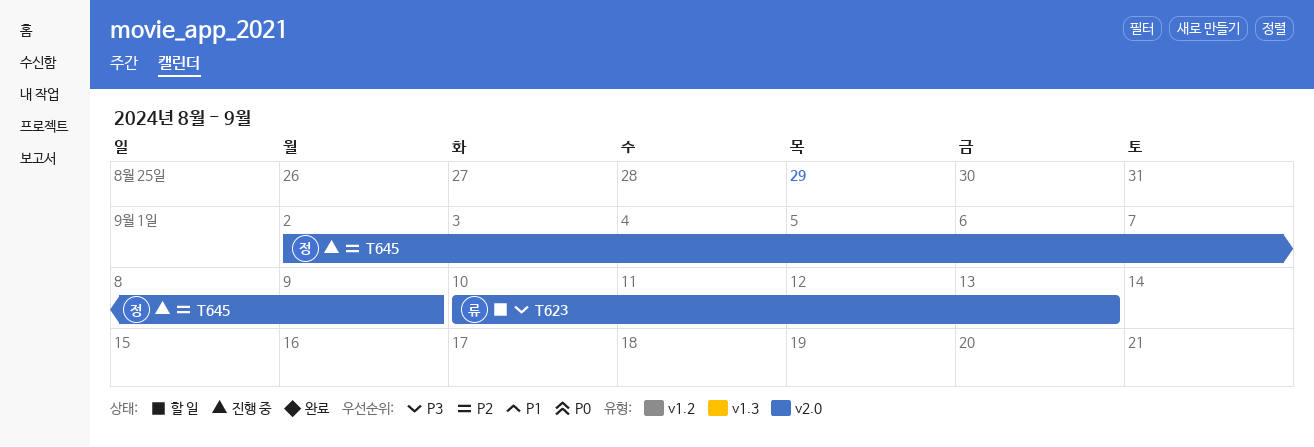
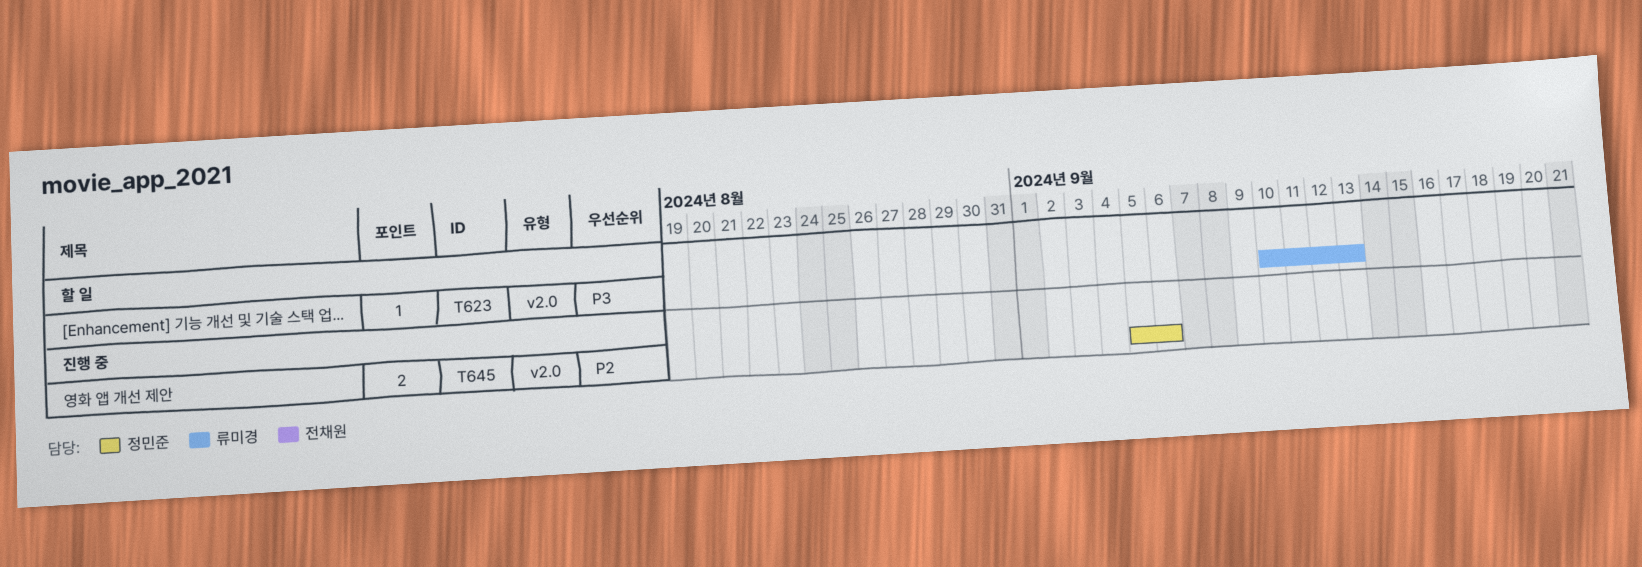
T645, start: Sep 2 -> Sep 5
T645, due: Sep 9 -> Sep 6

